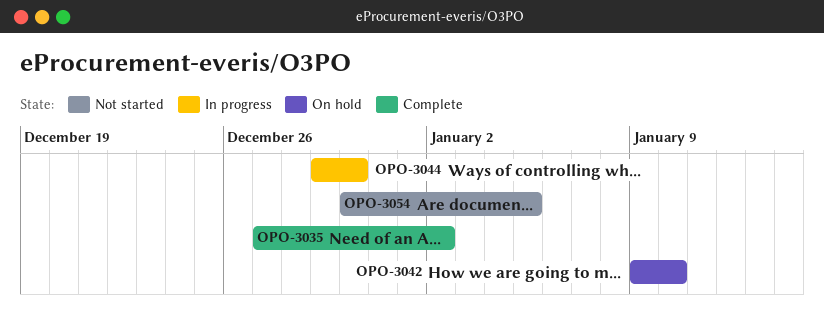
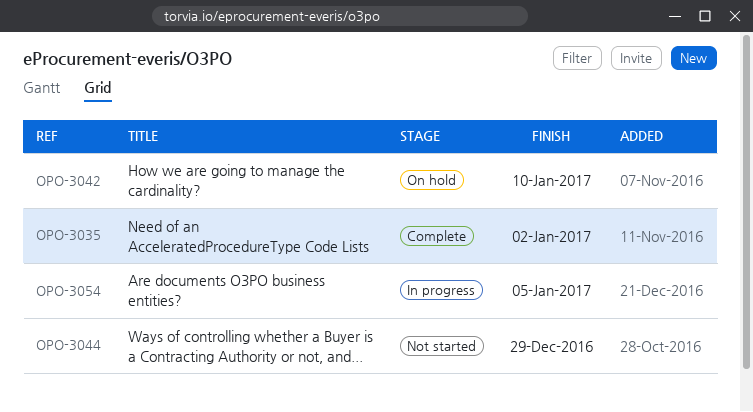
OPO-3044, status: In progress -> Not started
OPO-3044, due: Dec 30 -> Dec 29
OPO-3054, status: Not started -> In progress

